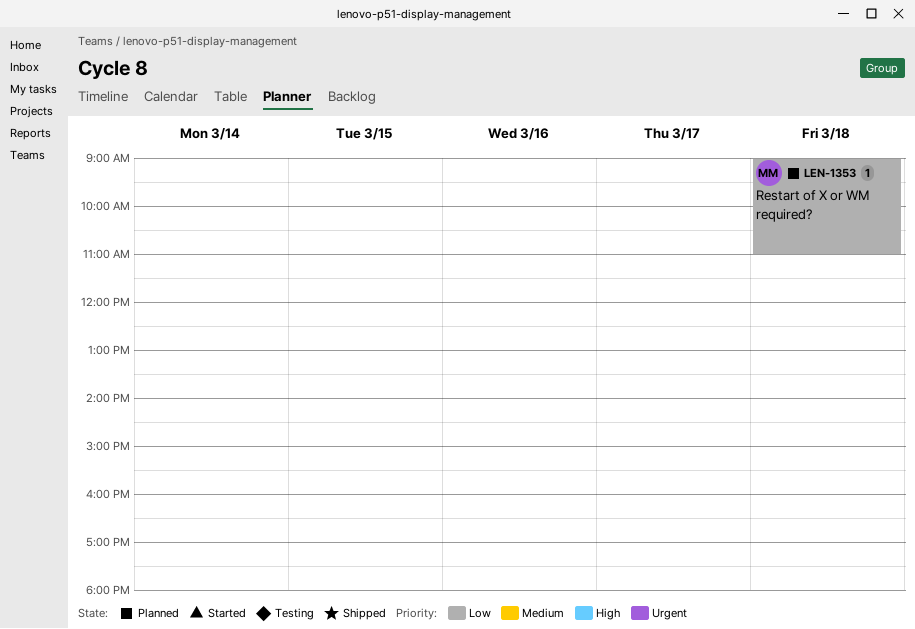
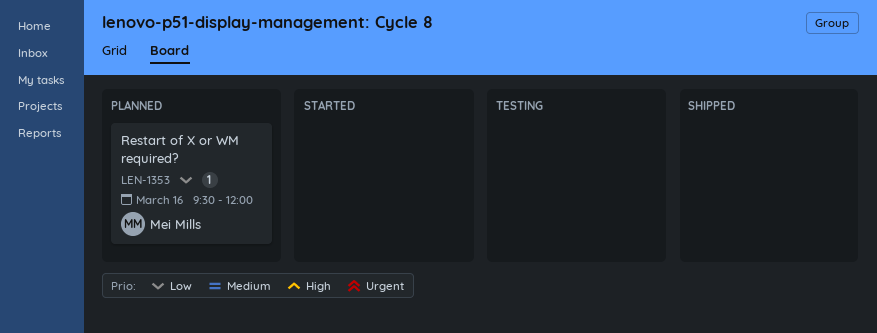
LEN-1353, day: Mar 18 -> Mar 16
LEN-1353, begins: 09:00 -> 09:30
LEN-1353, ends: 11:00 -> 12:00

